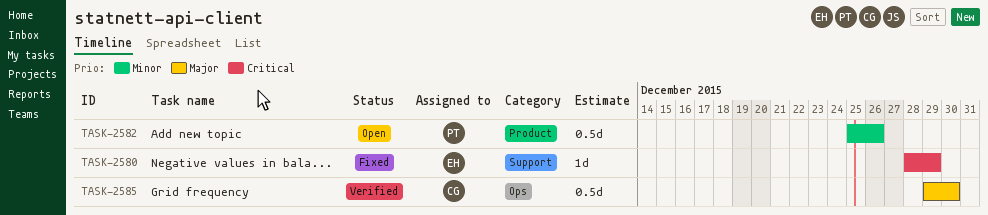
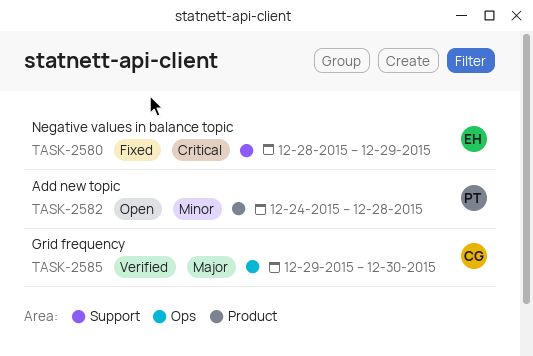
TASK-2582, start: Dec 25 -> Dec 24
TASK-2582, due: Dec 26 -> Dec 28

